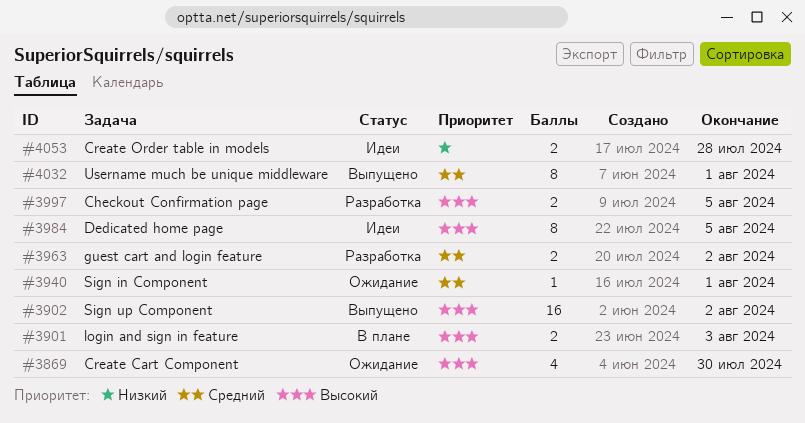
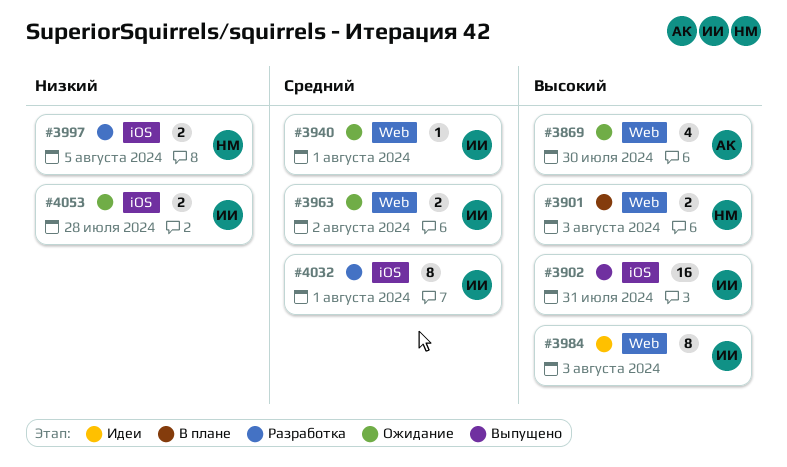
#3902, due: Aug 2 -> Jul 31
#3963, status: Разработка -> Ожидание
#3984, due: Aug 5 -> Aug 3
#3997, priority: Высокий -> Низкий
#4032, status: Выпущено -> Разработка
#4053, status: Идеи -> Ожидание

